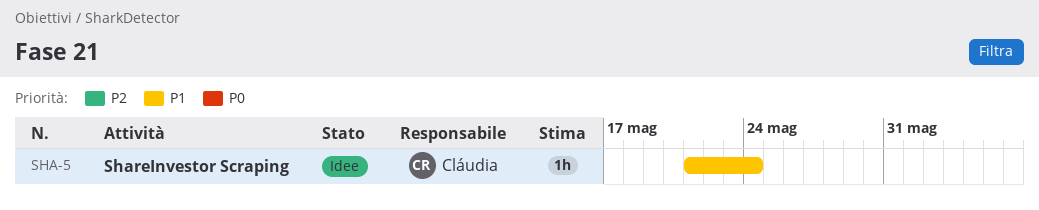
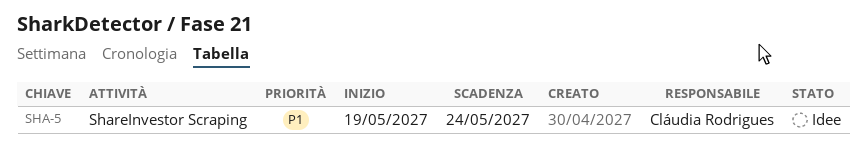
SHA-5, start: May 21 -> May 19

